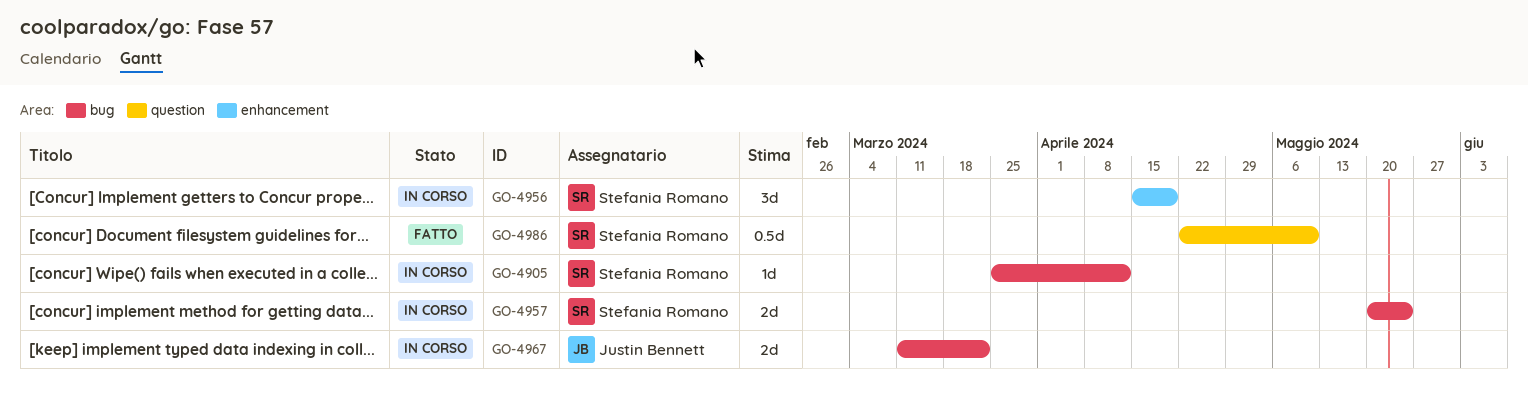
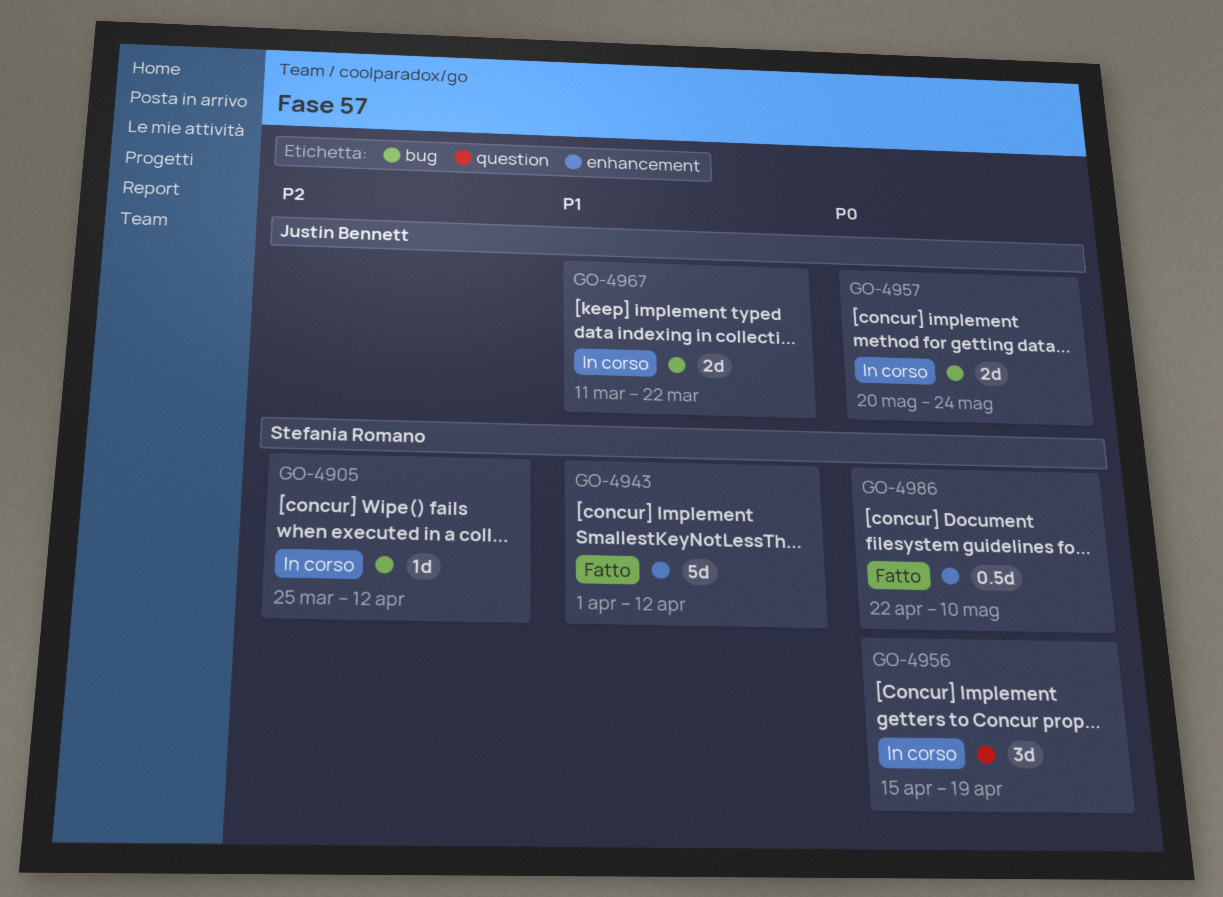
GO-4943: none -> present
GO-4956, label: enhancement -> question
GO-4957, owner: Stefania Romano -> Justin Bennett
GO-4986, label: question -> enhancement

